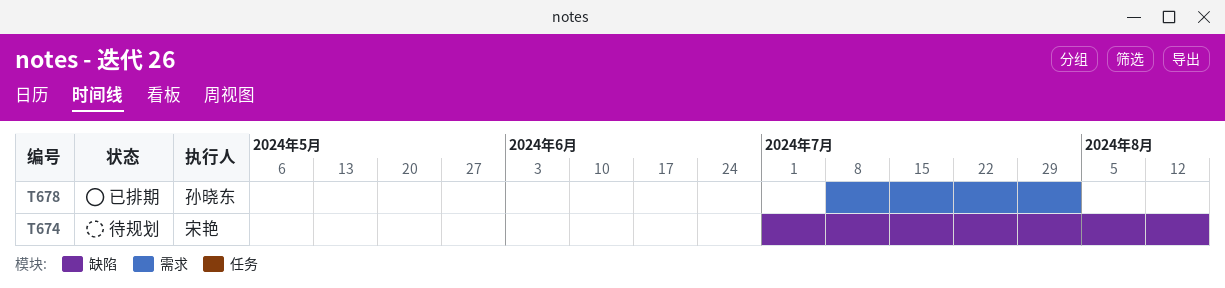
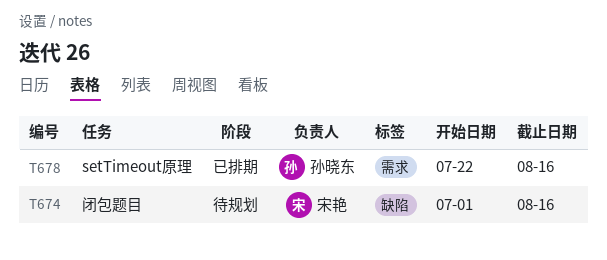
T678, start: Jul 8 -> Jul 22
T678, due: Aug 2 -> Aug 16

